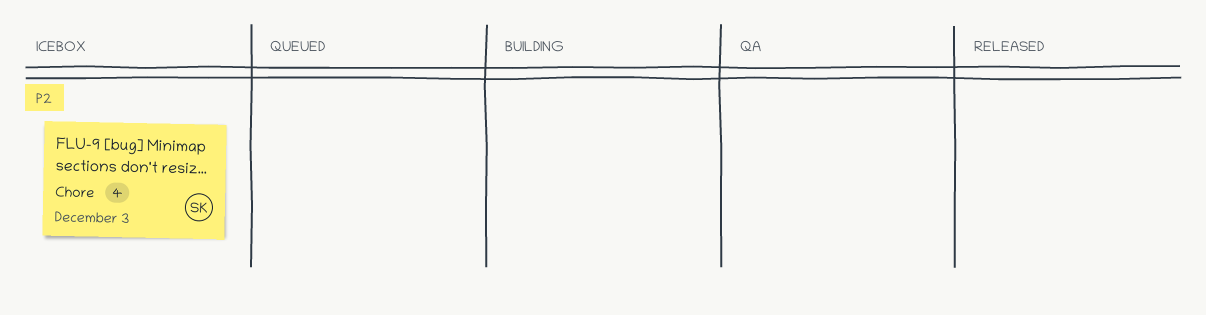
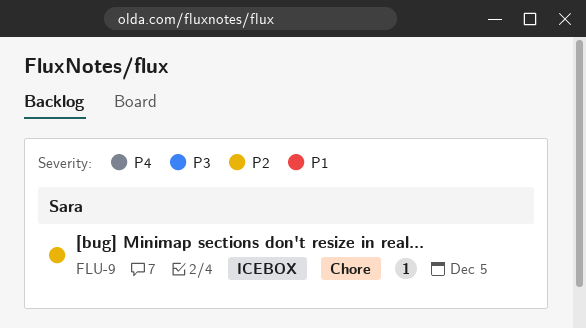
FLU-9, estimate: 4 -> 1
FLU-9, due: Dec 3 -> Dec 5

